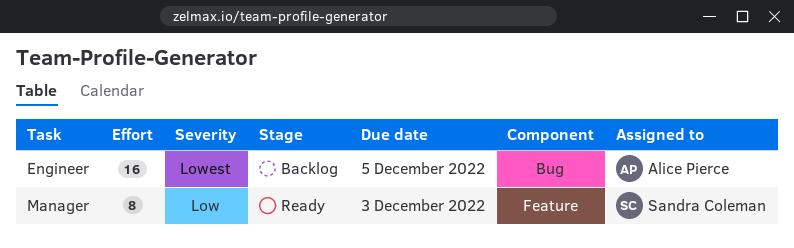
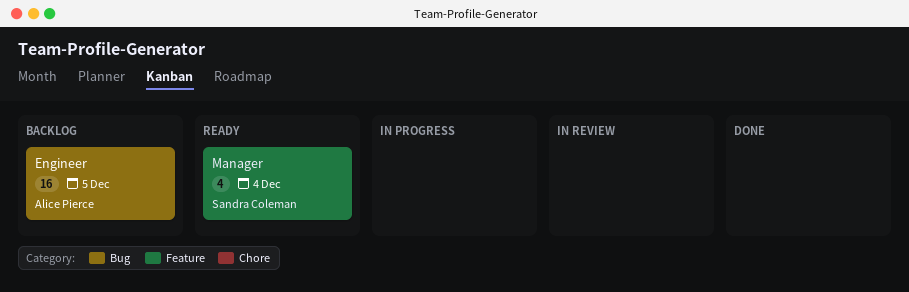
Manager, estimate: 8 -> 4
Manager, due: Dec 3 -> Dec 4

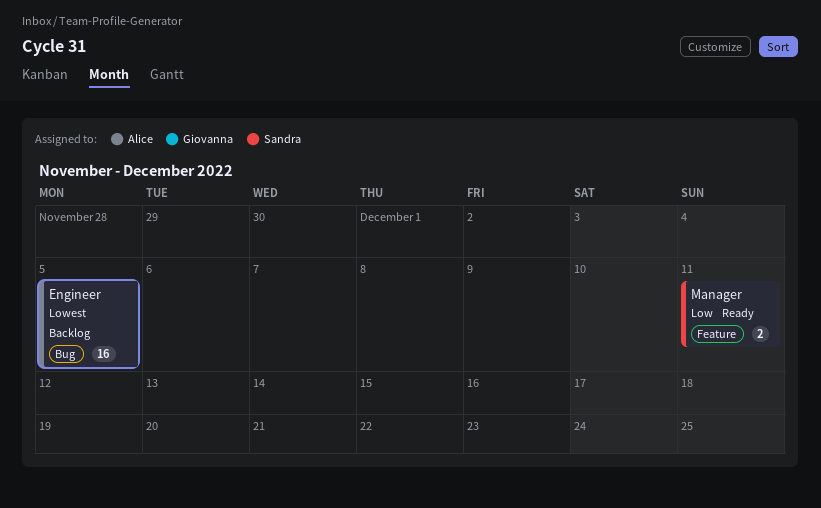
Manager, estimate: 4 -> 2
Manager, due: Dec 4 -> Dec 11

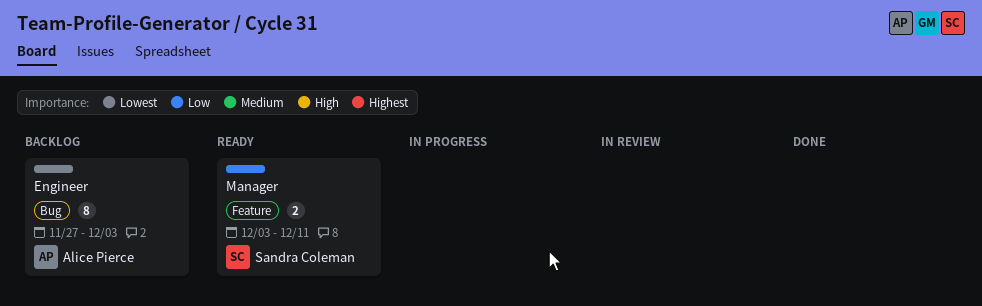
Engineer, estimate: 16 -> 8
Engineer, due: Dec 5 -> Dec 3

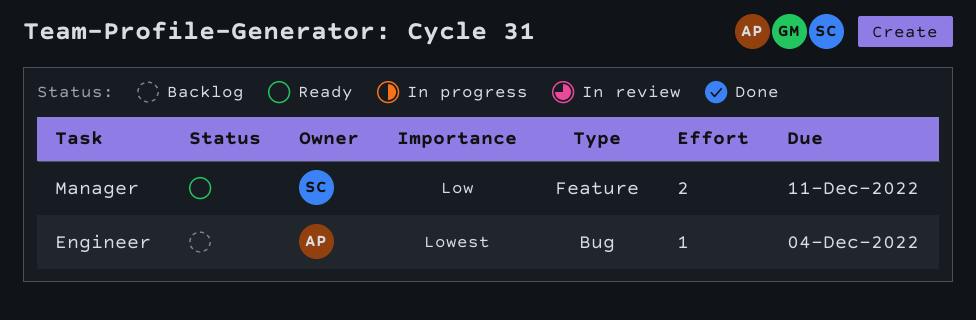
Engineer, estimate: 8 -> 1
Engineer, due: Dec 3 -> Dec 4

